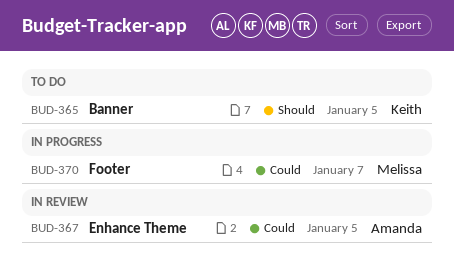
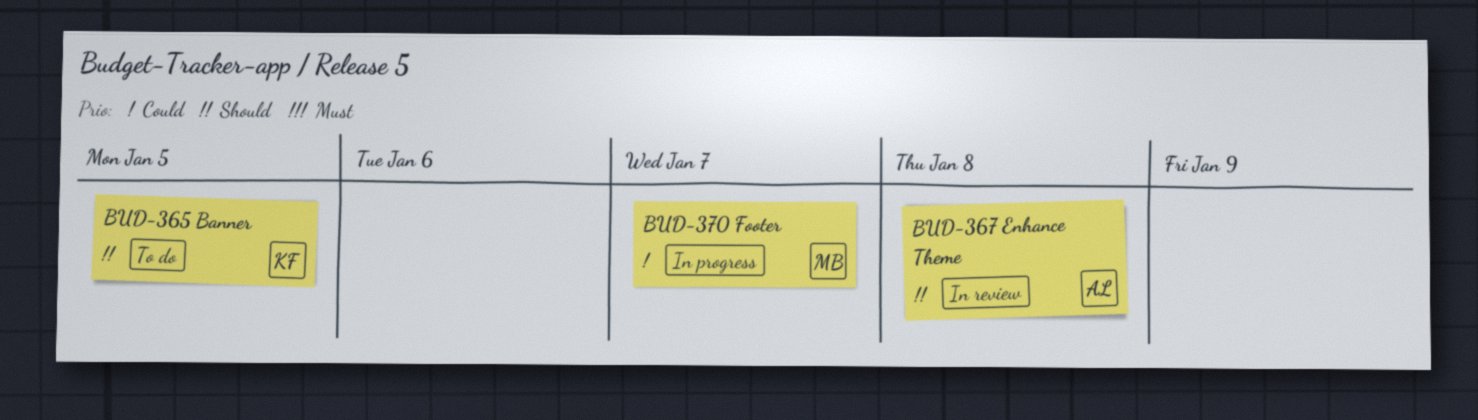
BUD-367, priority: Could -> Should
BUD-367, due: Jan 5 -> Jan 8

